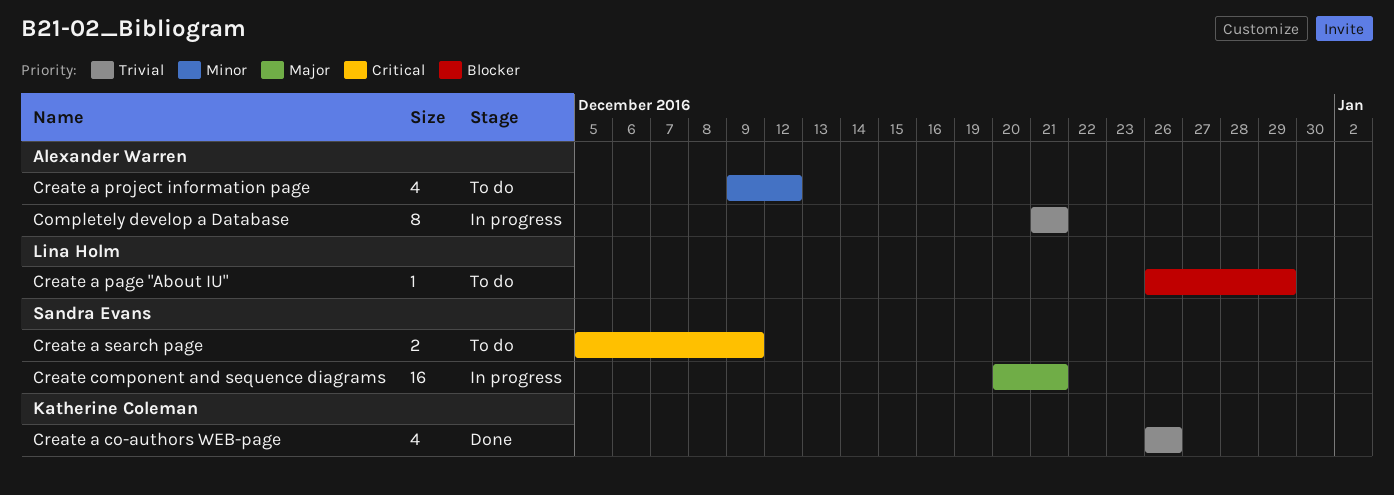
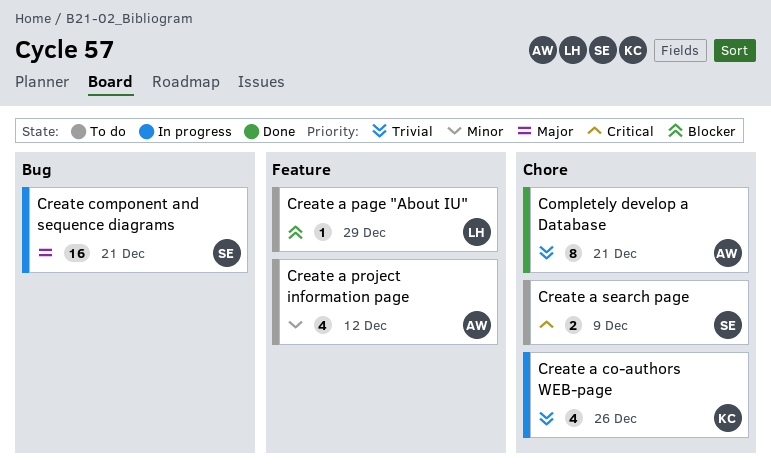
Completely develop a Database, status: In progress -> Done
Create a co-authors WEB-page, status: Done -> In progress

